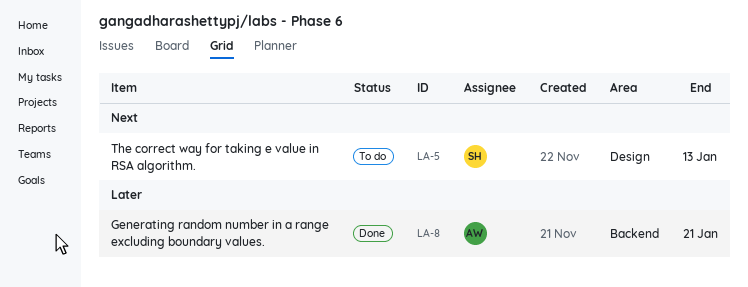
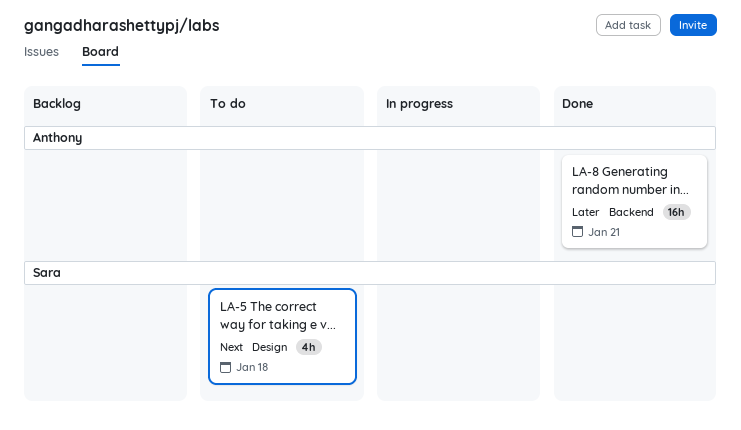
LA-5, due: Jan 13 -> Jan 18

